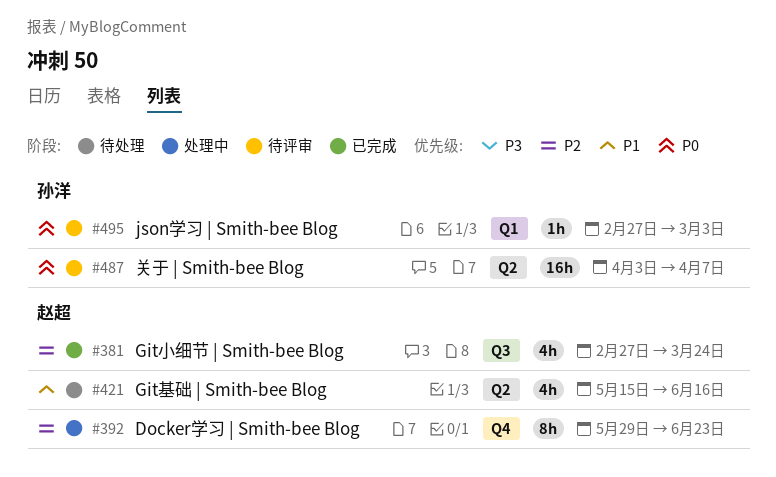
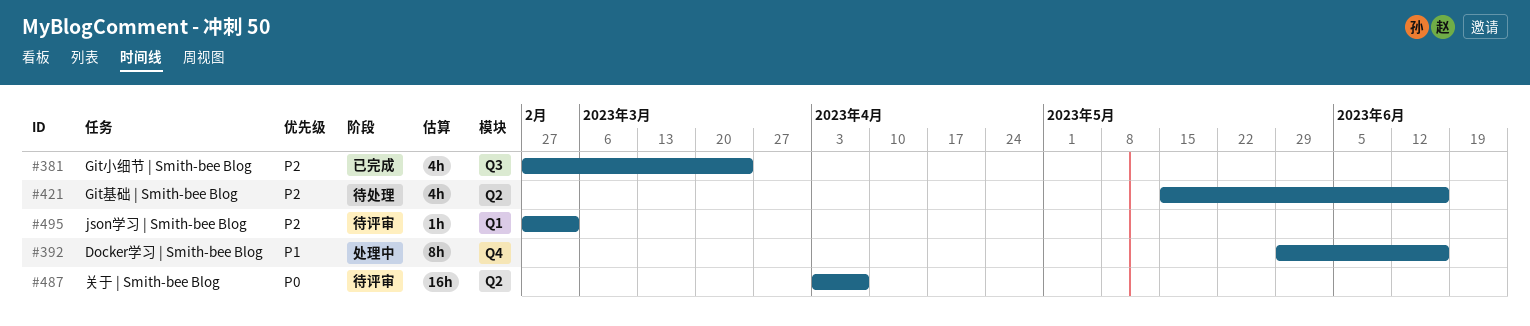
#392, priority: P2 -> P1
#392, due: Jun 23 -> Jun 16
#421, priority: P1 -> P2
#495, priority: P0 -> P2

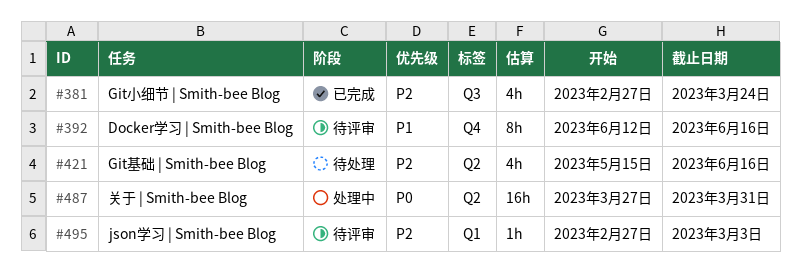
#392, status: 处理中 -> 待评审
#392, start: May 29 -> Jun 12
#487, status: 待评审 -> 处理中
#487, start: Apr 3 -> Mar 27
#487, due: Apr 7 -> Mar 31

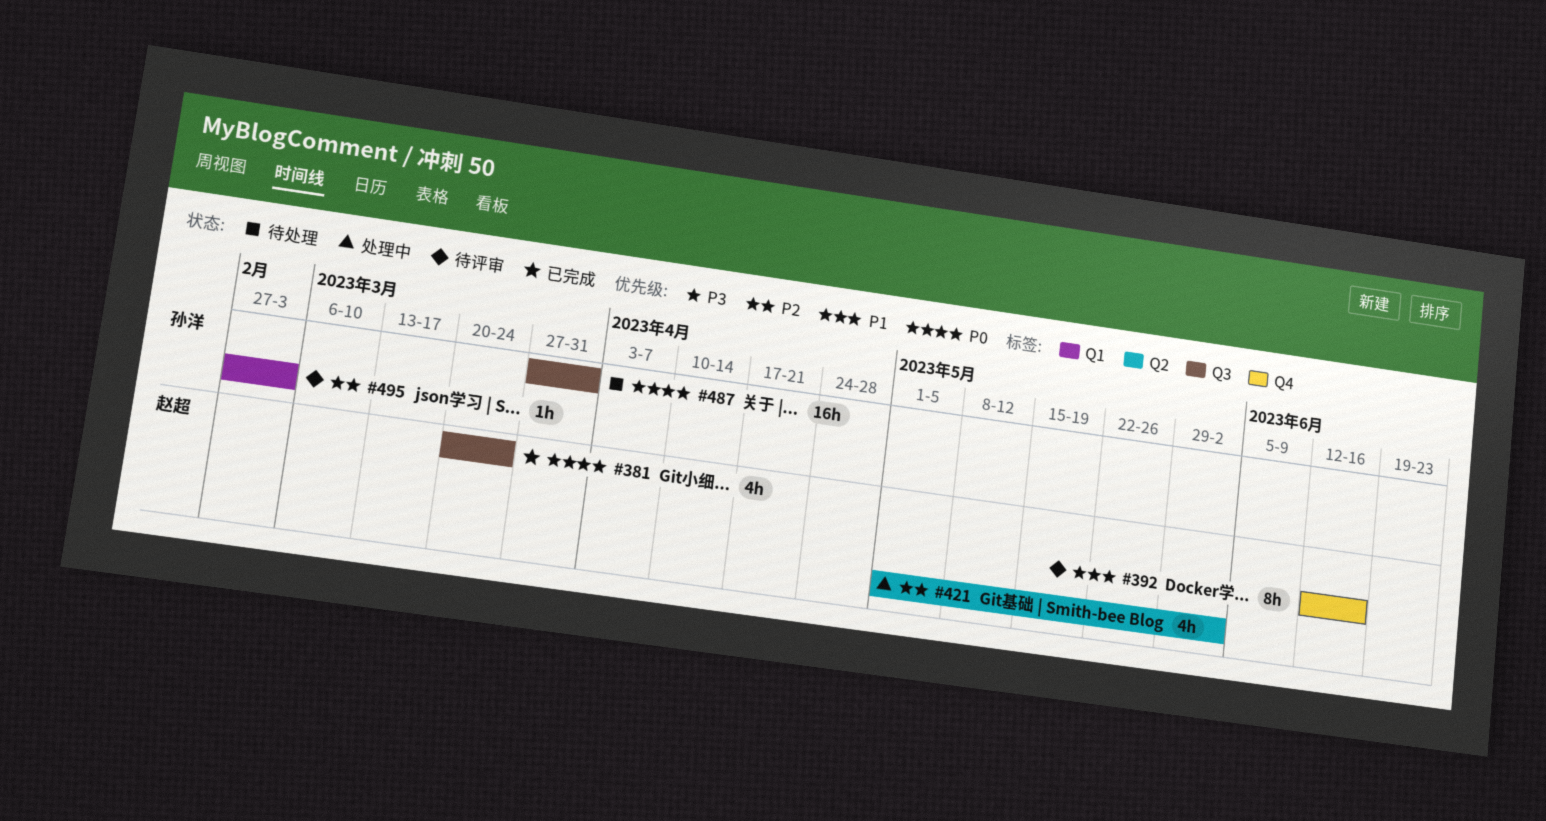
#381, priority: P2 -> P0
#381, start: Feb 27 -> Mar 20
#421, status: 待处理 -> 处理中
#421, start: May 15 -> May 1
#421, due: Jun 16 -> Jun 2
#487, status: 处理中 -> 待处理
#487, label: Q2 -> Q3

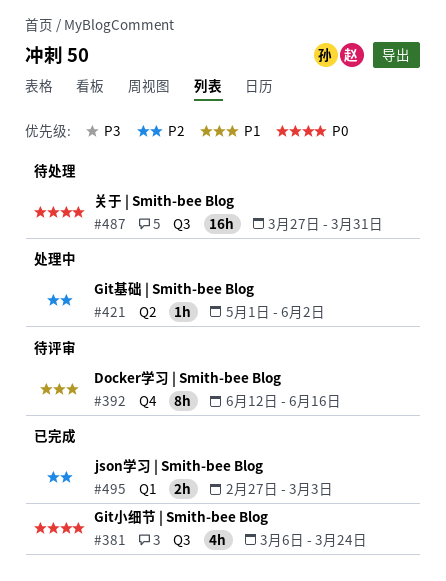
#381, start: Mar 20 -> Mar 6
#421, estimate: 4h -> 1h
#495, status: 待评审 -> 已完成
#495, estimate: 1h -> 2h

